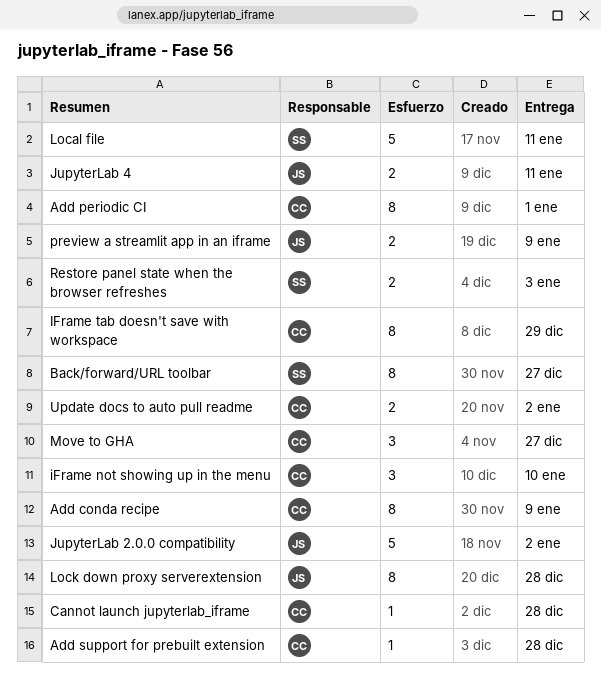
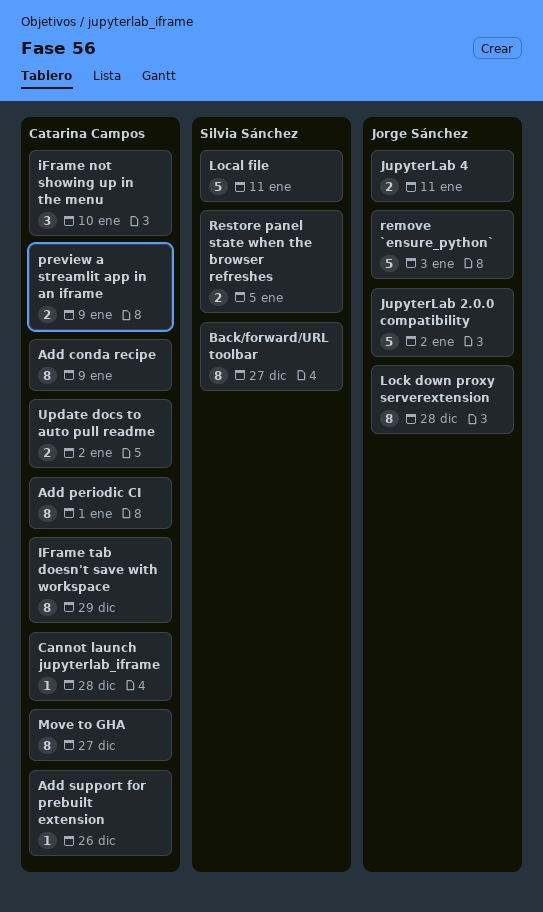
Add support for prebuilt extension, due: Dec 28 -> Dec 26
Move to GHA, estimate: 3 -> 8
preview a streamlit app in an iframe, owner: Jorge Sánchez -> Catarina Campos
remove `ensure_python`: none -> present
Restore panel state when the browser refreshes, due: Jan 3 -> Jan 5

